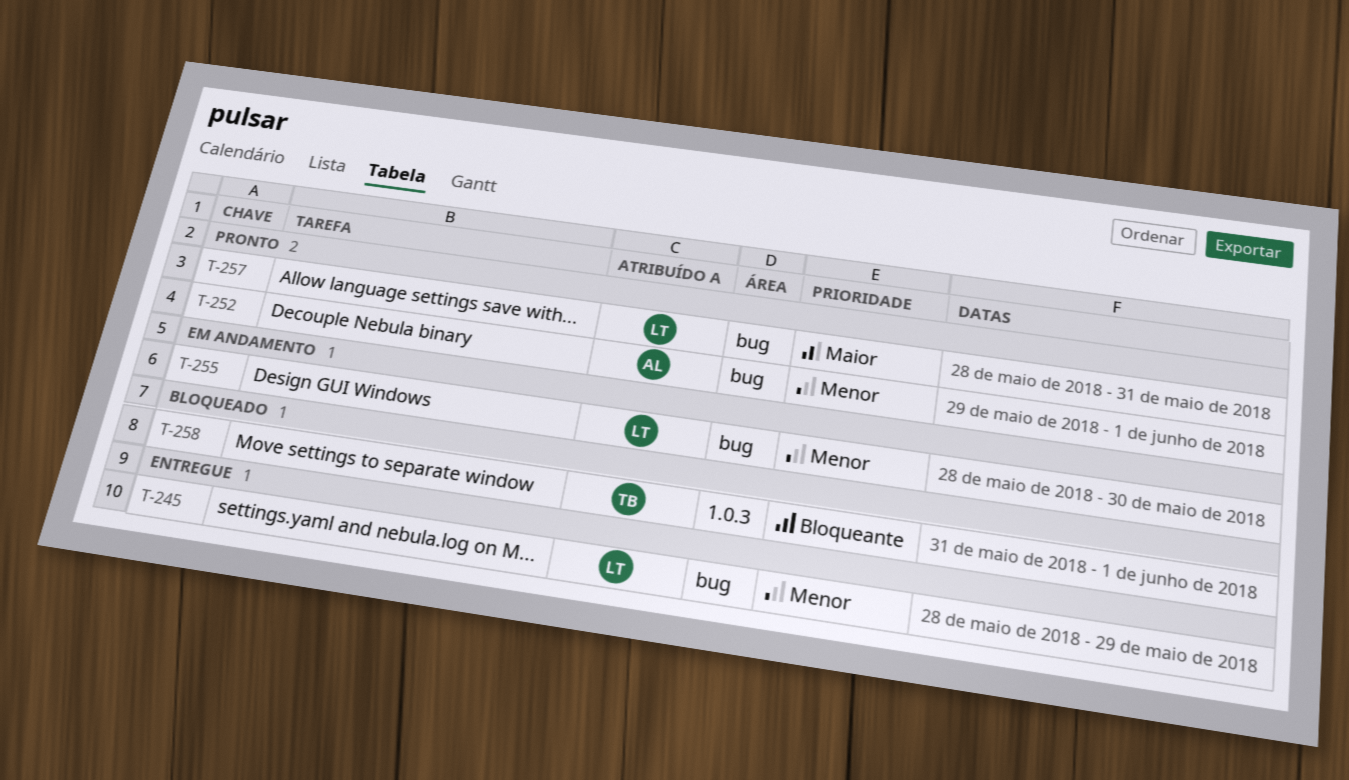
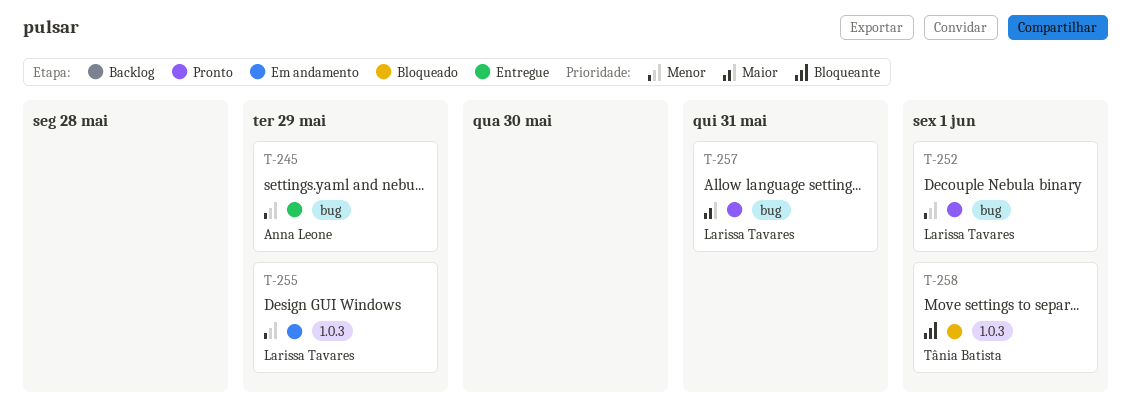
T-245, owner: Larissa Tavares -> Anna Leone
T-252, owner: Anna Leone -> Larissa Tavares
T-255, label: bug -> 1.0.3
T-255, due: May 30 -> May 29

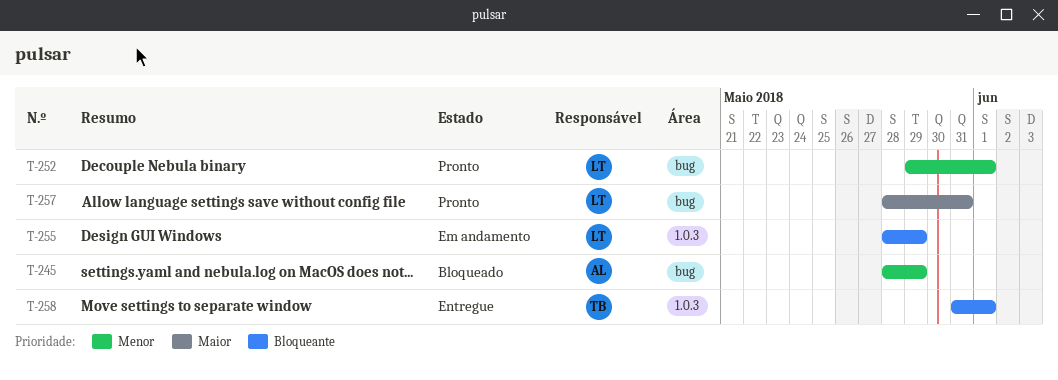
T-245, status: Entregue -> Bloqueado
T-255, priority: Menor -> Bloqueante
T-258, status: Bloqueado -> Entregue

